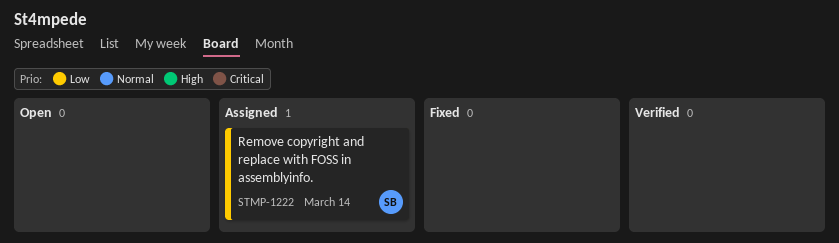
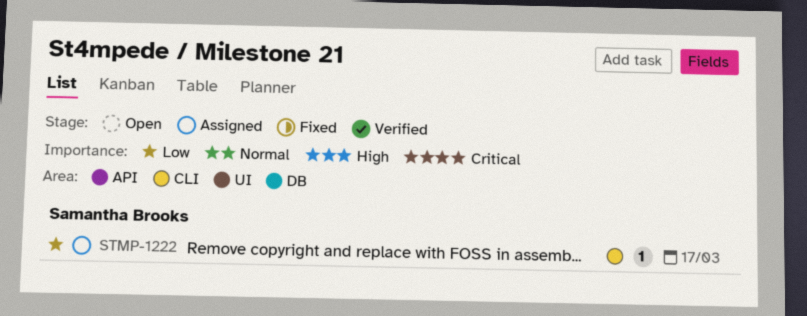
STMP-1222, due: Mar 14 -> Mar 17

